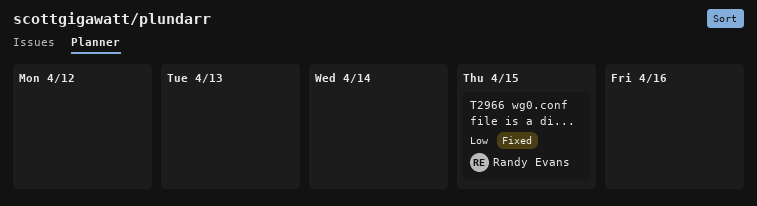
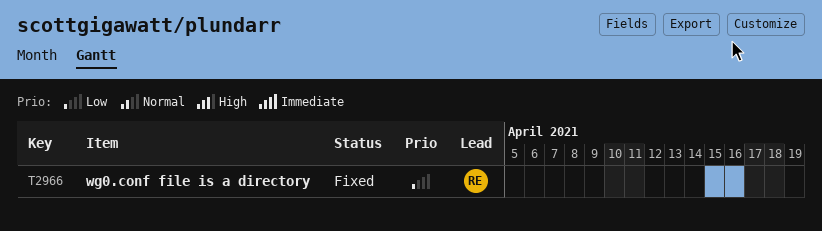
T2966, due: Apr 15 -> Apr 16

